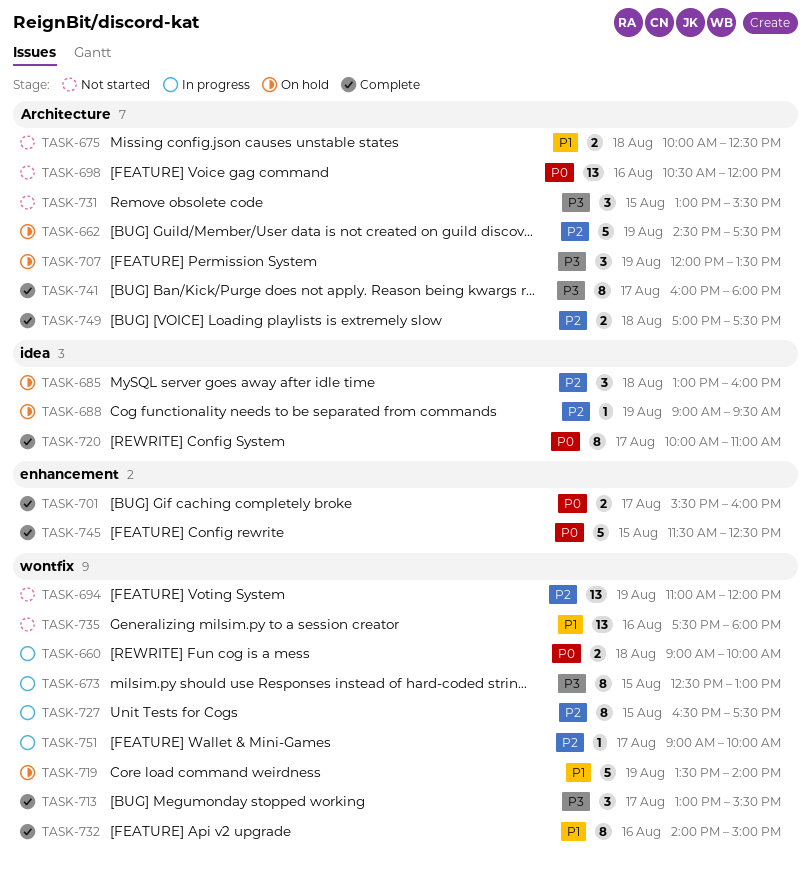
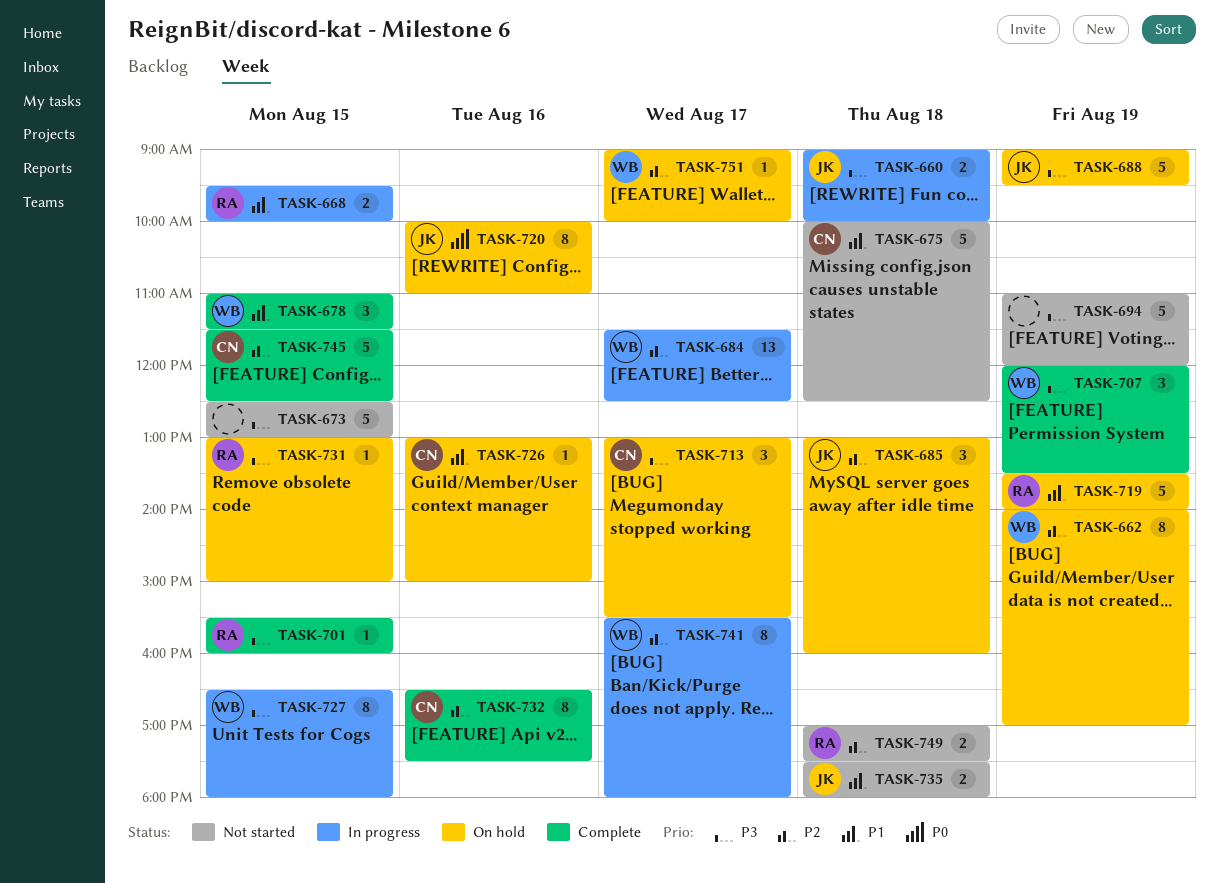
TASK-660, priority: P0 -> P3
TASK-662, estimate: 5 -> 8
TASK-662, begins: 14:30 -> 14:00
TASK-662, ends: 17:30 -> 17:00
TASK-668: none -> present
TASK-673, status: In progress -> Not started
TASK-673, estimate: 8 -> 5
TASK-675, estimate: 2 -> 5
TASK-678: none -> present
TASK-684: none -> present
TASK-688, priority: P2 -> P3
TASK-688, estimate: 1 -> 5
TASK-694, priority: P2 -> P3
TASK-694, estimate: 13 -> 5
TASK-698: present -> none
TASK-701, priority: P0 -> P3
TASK-701, estimate: 2 -> 1
TASK-701, day: Aug 17 -> Aug 15
TASK-707, status: On hold -> Complete
TASK-713, status: Complete -> On hold
TASK-720, status: Complete -> On hold
TASK-720, day: Aug 17 -> Aug 16
TASK-726: none -> present
TASK-727, priority: P2 -> P3
TASK-727, ends: 17:30 -> 18:00
TASK-731, status: Not started -> On hold
TASK-731, estimate: 3 -> 1
TASK-731, ends: 15:30 -> 15:00
TASK-732, priority: P1 -> P2
TASK-732, begins: 14:00 -> 16:30
TASK-732, ends: 15:00 -> 17:30
TASK-735, estimate: 13 -> 2
TASK-735, day: Aug 16 -> Aug 18
TASK-741, status: Complete -> In progress
TASK-741, priority: P3 -> P2
TASK-741, begins: 16:00 -> 15:30
TASK-745, priority: P0 -> P2
TASK-749, status: Complete -> Not started
TASK-751, status: In progress -> On hold

